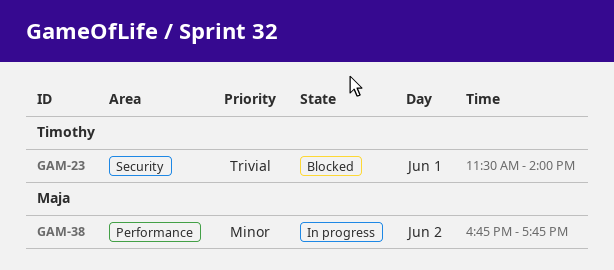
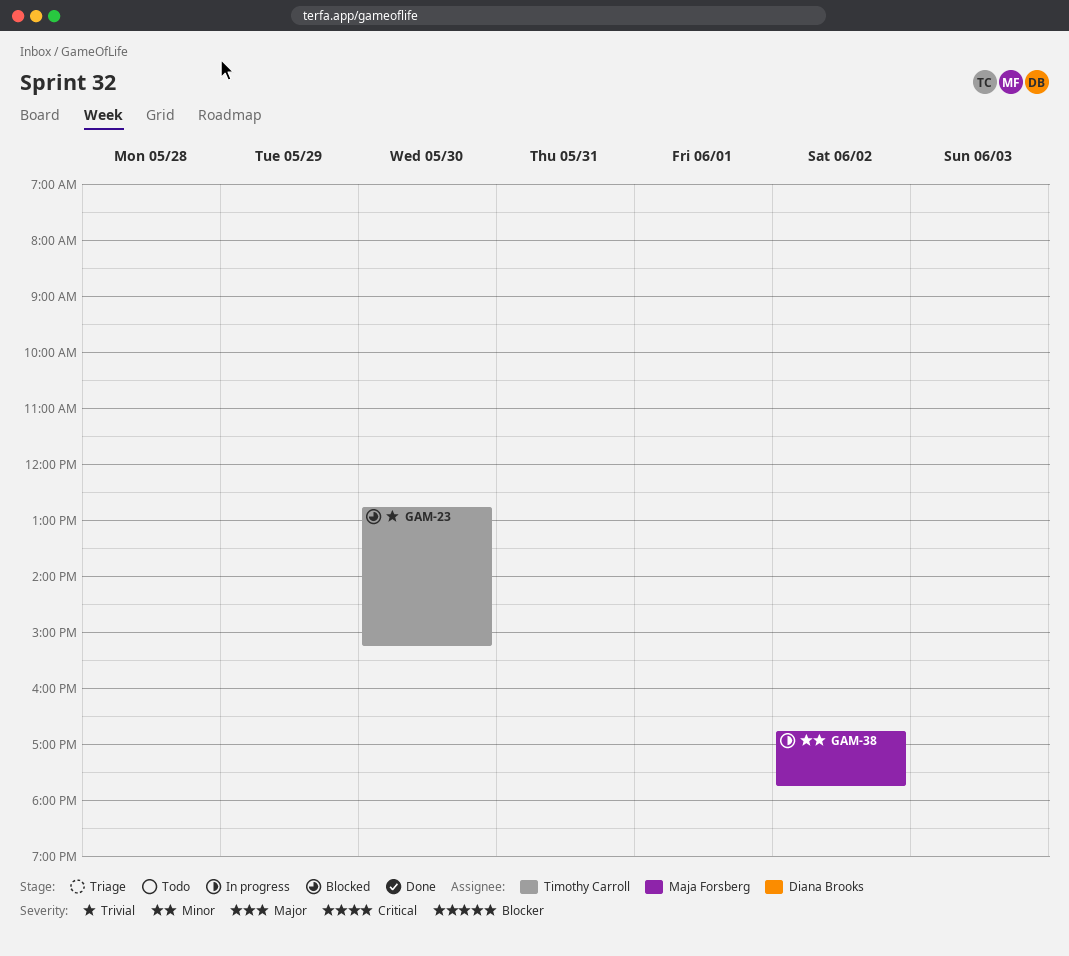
GAM-23, day: Jun 1 -> May 30
GAM-23, begins: 11:30 -> 12:45
GAM-23, ends: 14:00 -> 15:15

